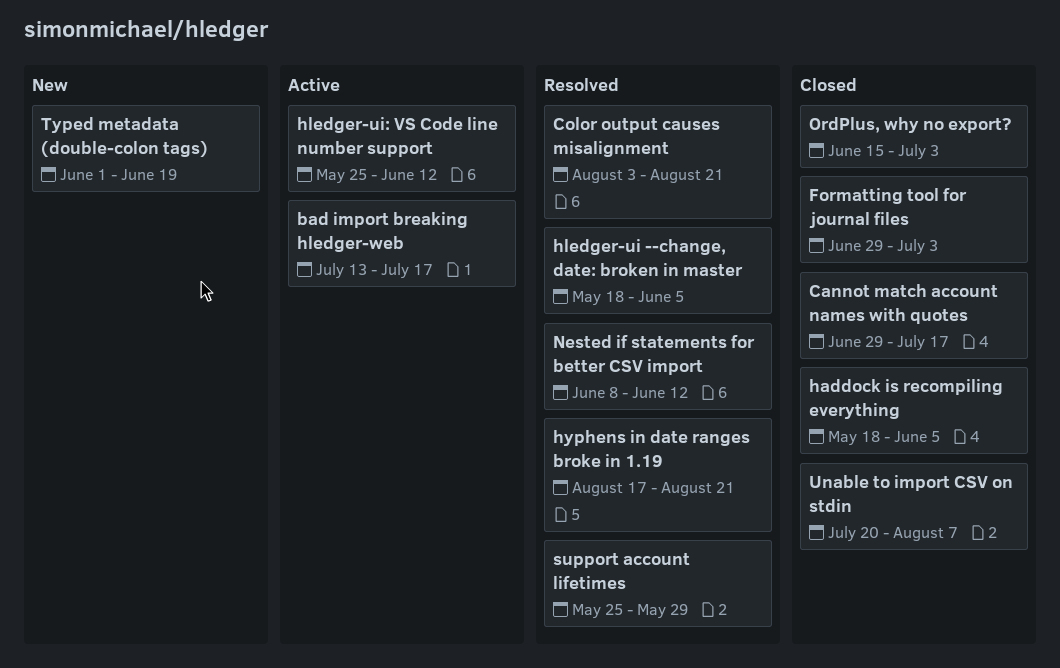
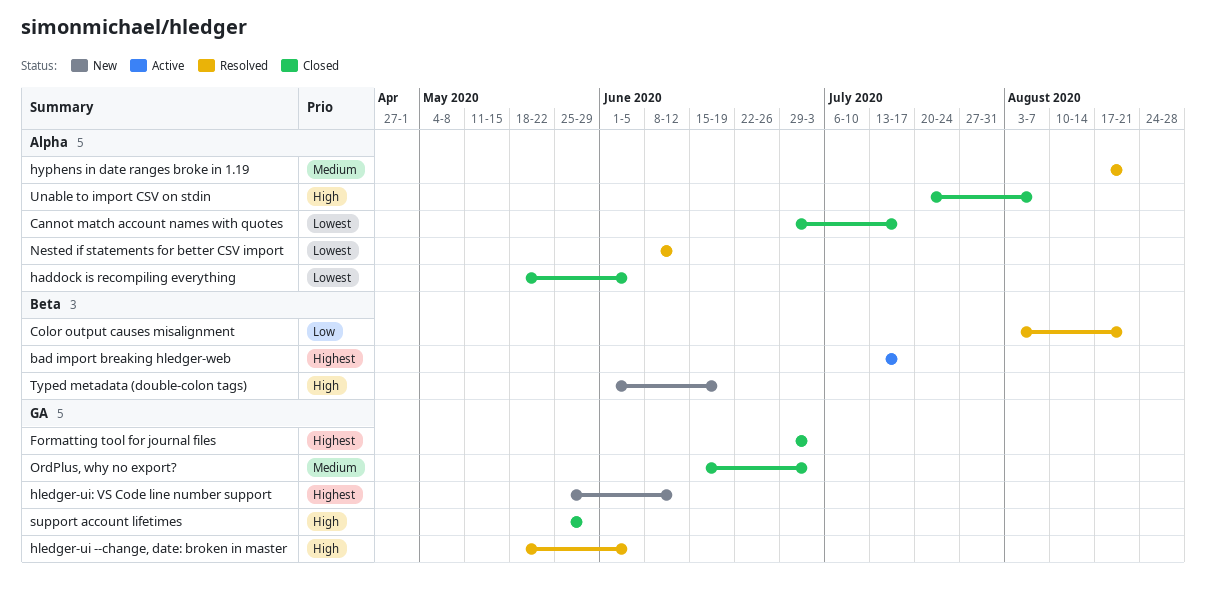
hledger-ui: VS Code line number support, status: Active -> New
support account lifetimes, status: Resolved -> Closed

